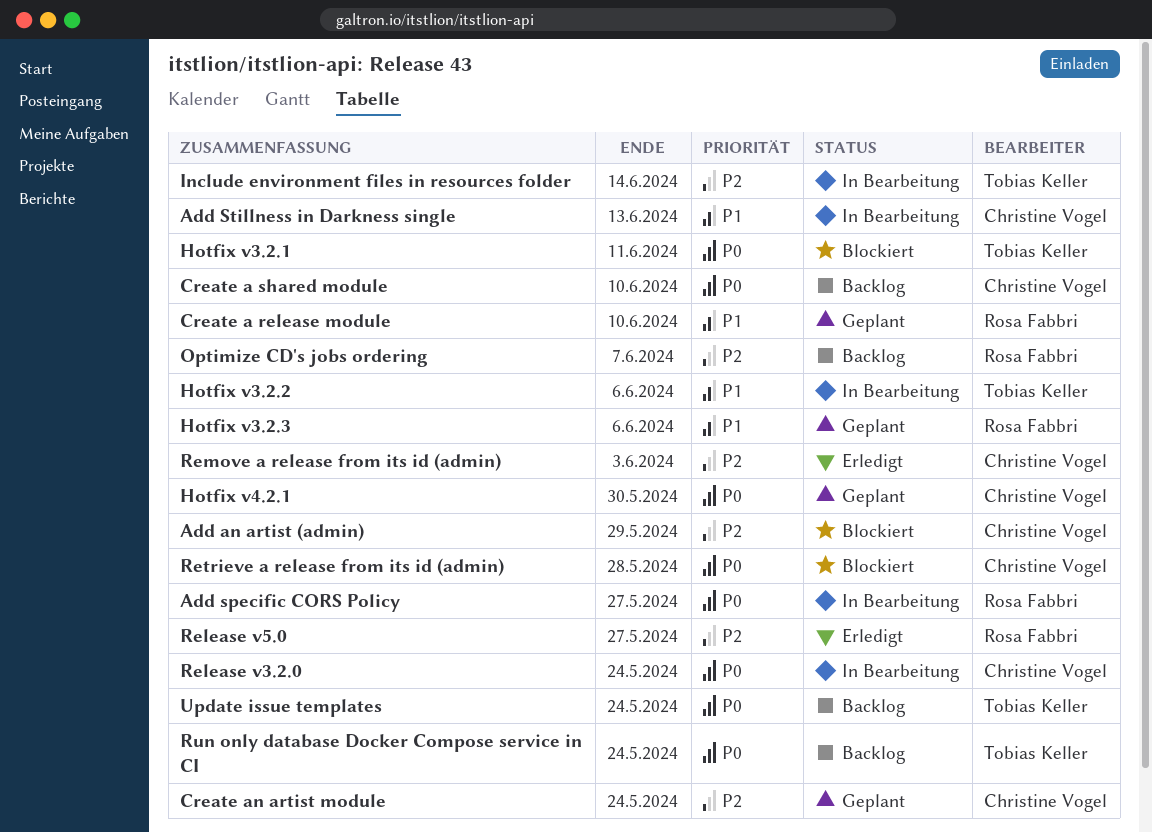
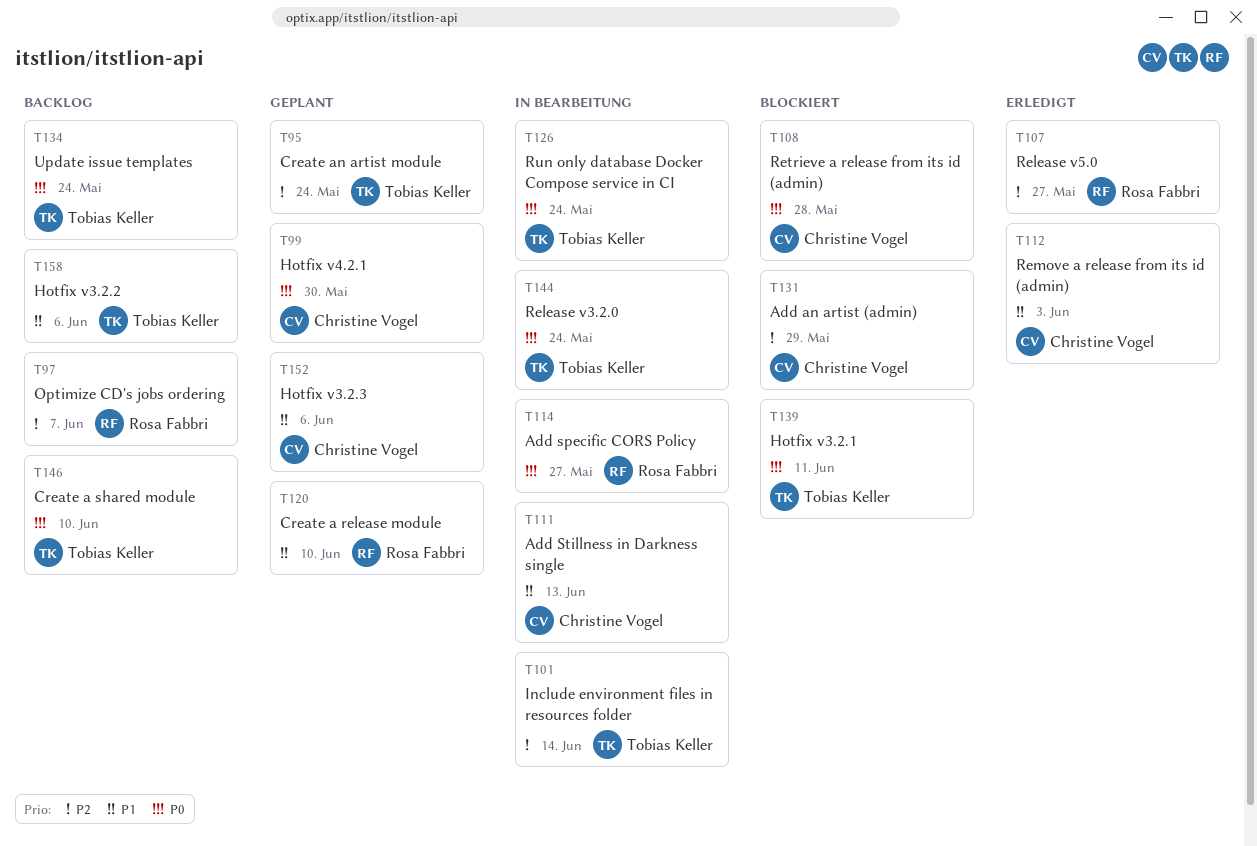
Create a shared module, owner: Christine Vogel -> Tobias Keller
Create an artist module, owner: Christine Vogel -> Tobias Keller
Hotfix v3.2.2, status: In Bearbeitung -> Backlog
Hotfix v3.2.3, owner: Rosa Fabbri -> Christine Vogel
Release v3.2.0, owner: Christine Vogel -> Tobias Keller
Remove a release from its id (admin), priority: P2 -> P1
Run only database Docker Compose service in CI, status: Backlog -> In Bearbeitung

